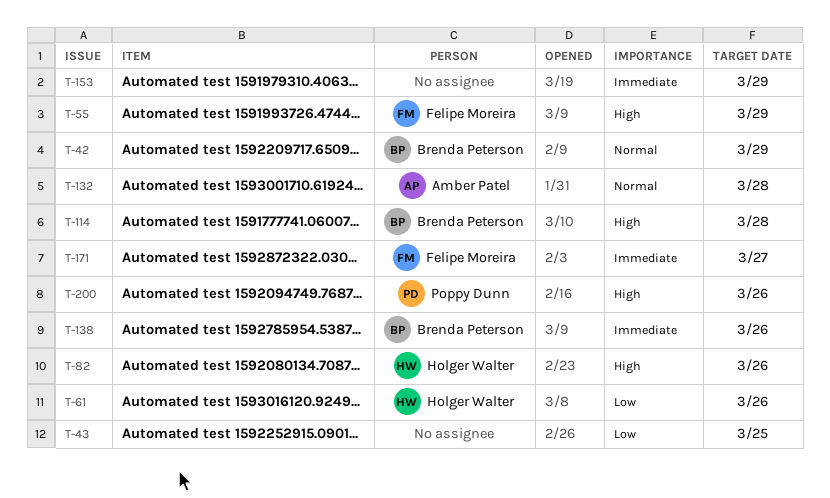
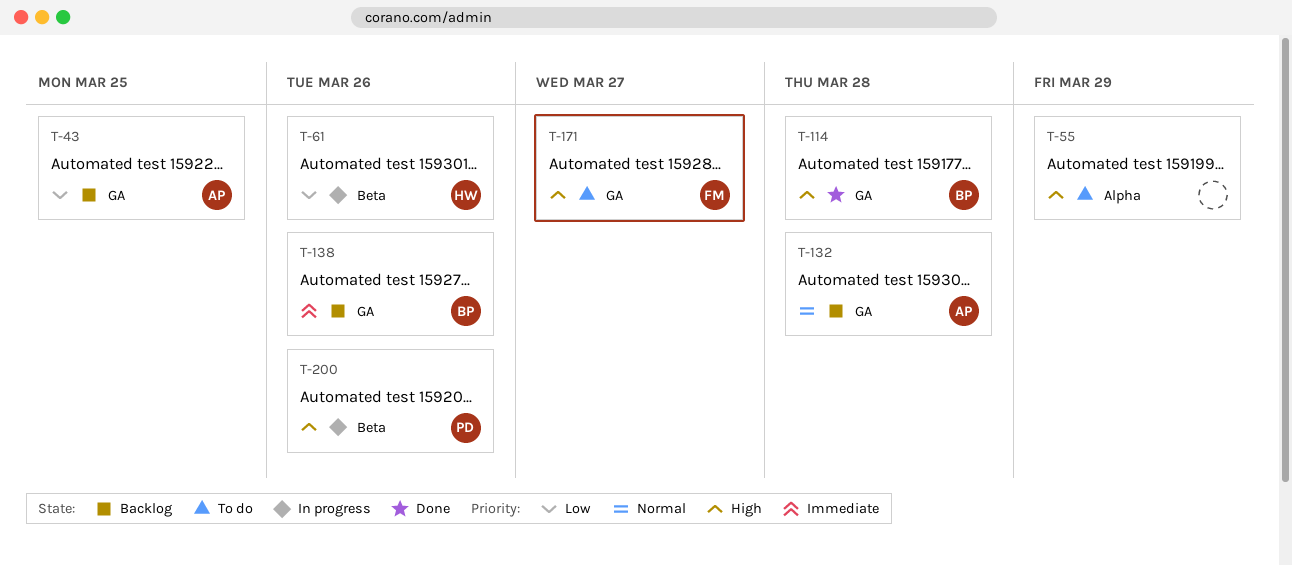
T-42: present -> none
T-43, owner: none -> Amber Patel
T-55, owner: Felipe Moreira -> none
T-82: present -> none
T-153: present -> none
T-171, priority: Immediate -> High

